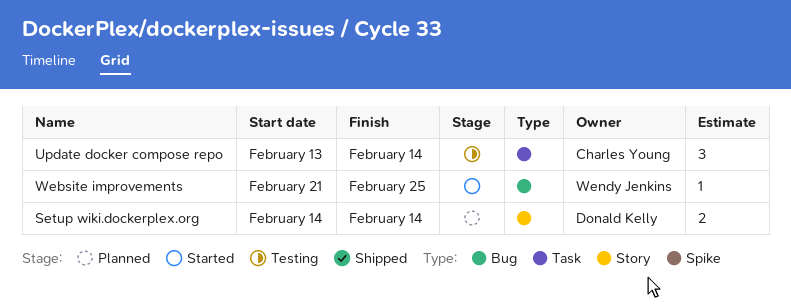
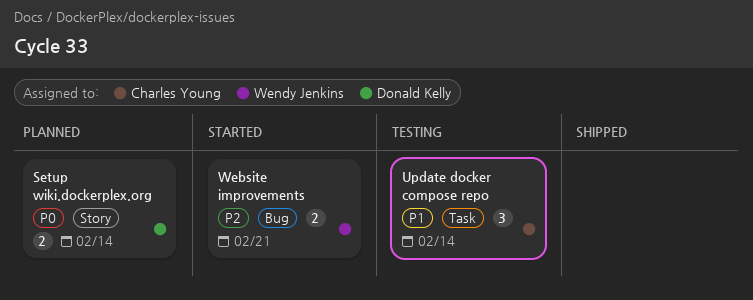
Website improvements, estimate: 1 -> 2
Website improvements, due: Feb 25 -> Feb 21

